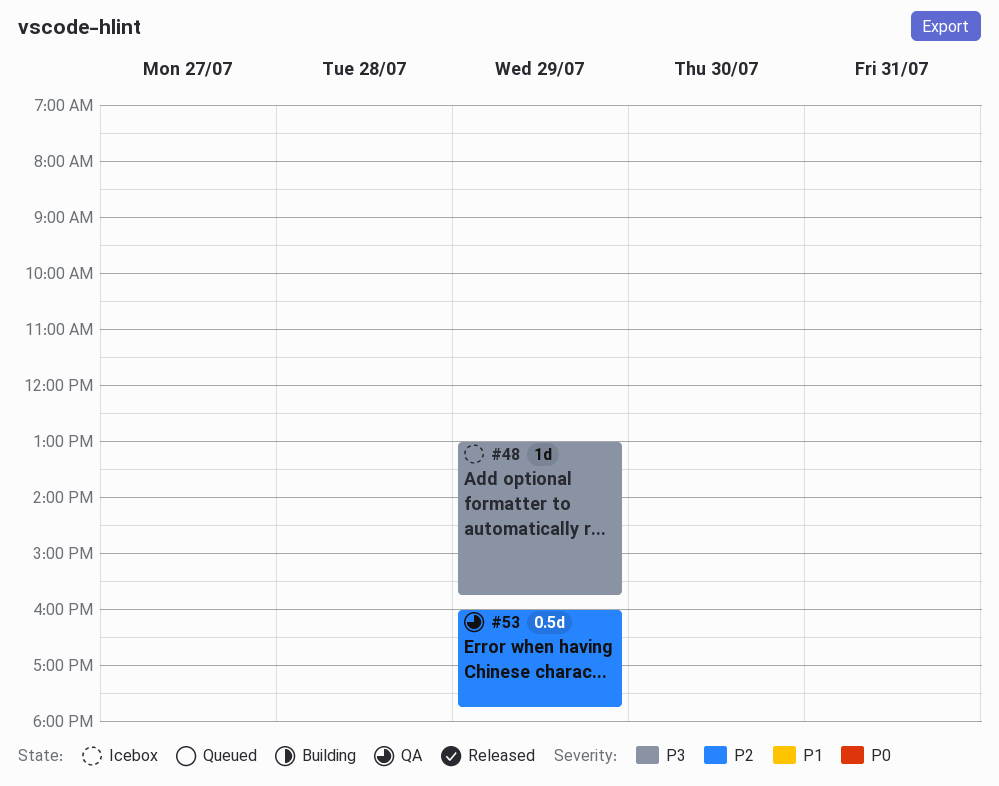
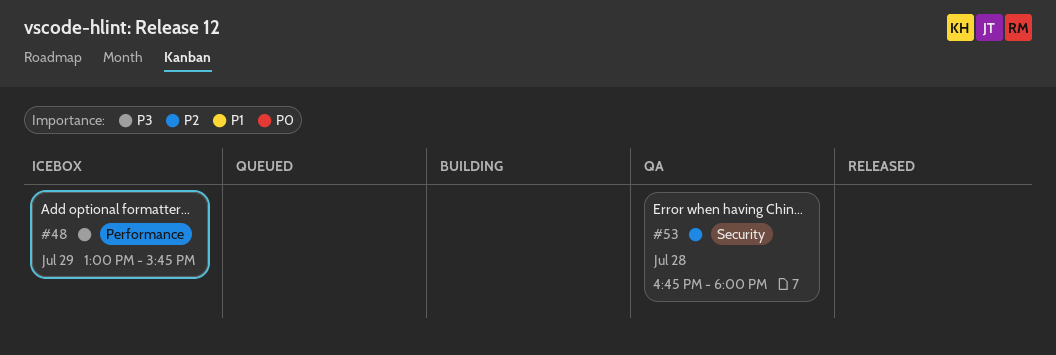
#53, day: Jul 29 -> Jul 28
#53, begins: 16:00 -> 16:45
#53, ends: 17:45 -> 18:00

